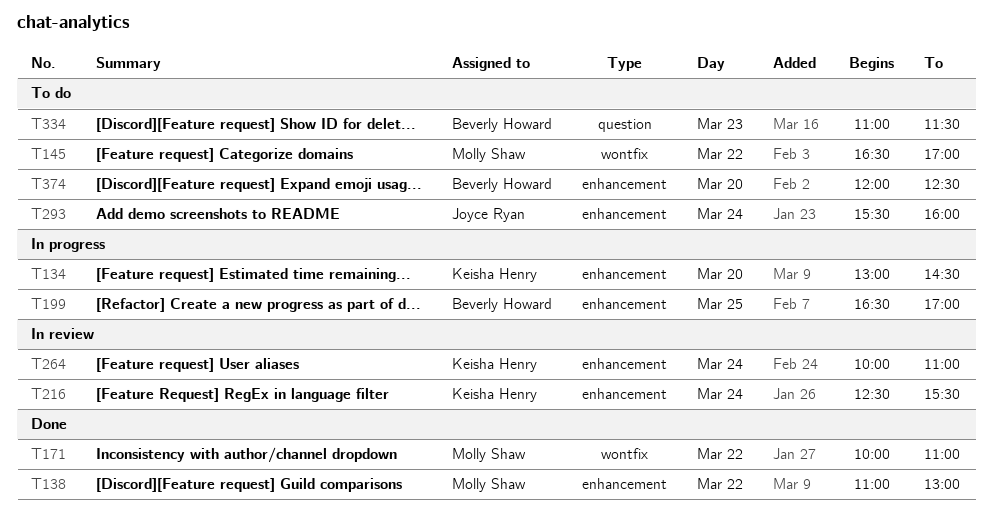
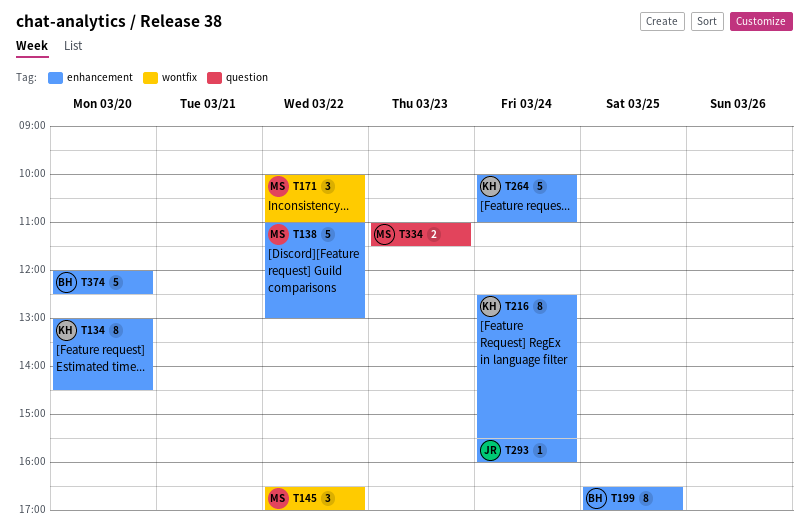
T334, owner: Beverly Howard -> Molly Shaw

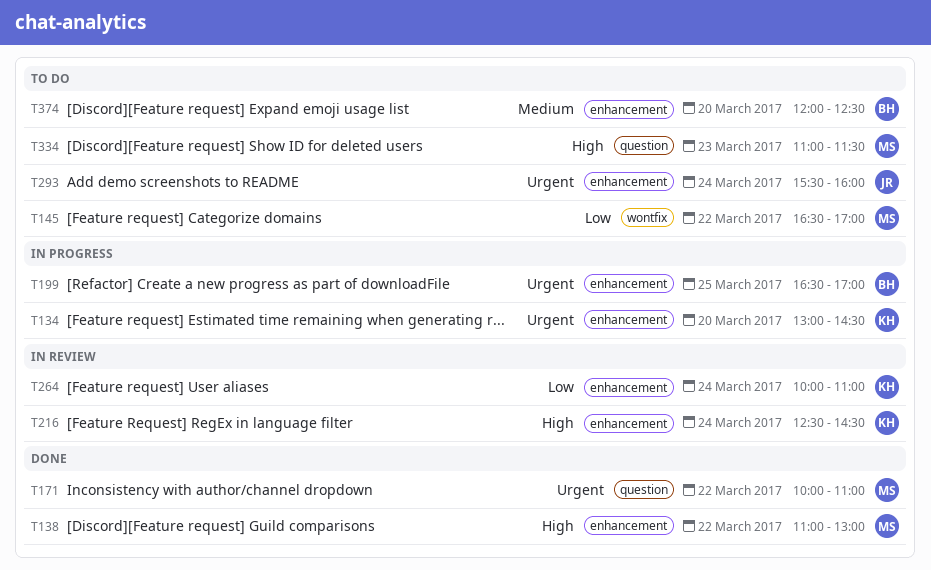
T171, label: wontfix -> question
T216, ends: 15:30 -> 14:30

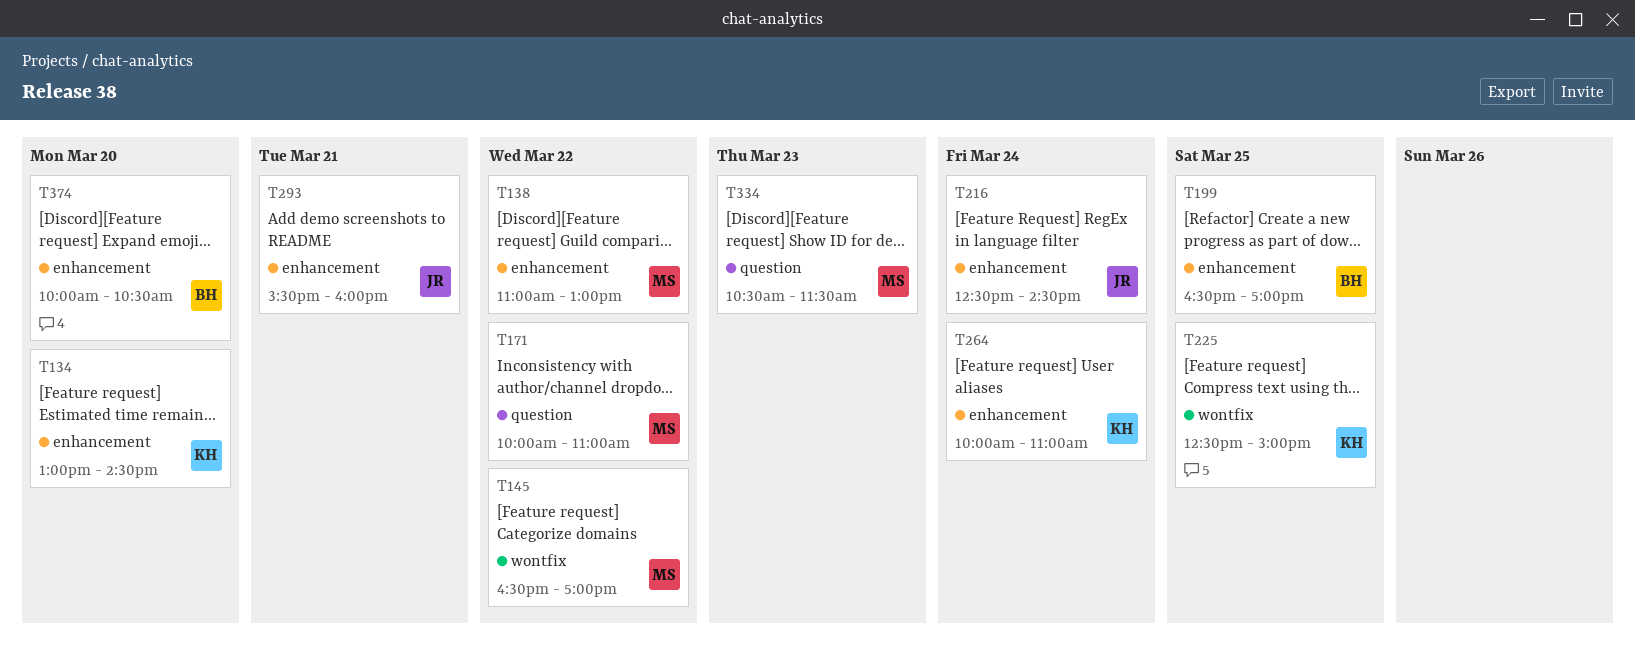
T216, owner: KH -> JR
T225: none -> present
T293, day: Mar 24 -> Mar 21
T334, begins: 11:00 -> 10:30
T374, begins: 12:00 -> 10:00
T374, ends: 12:30 -> 10:30

